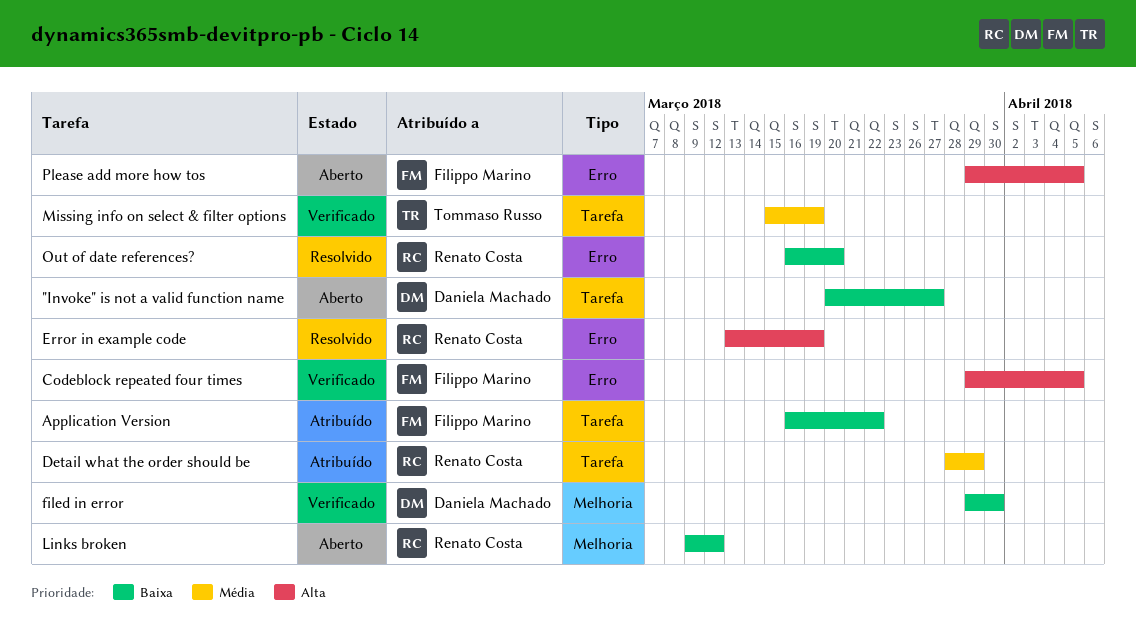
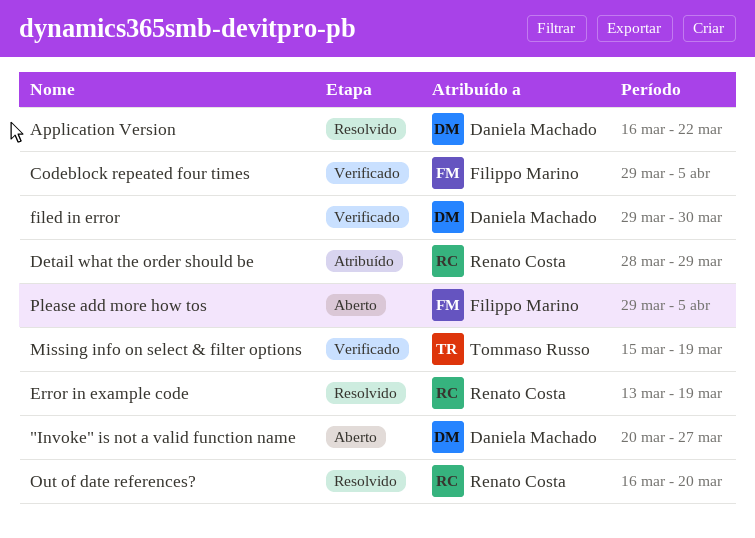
Application Version, status: Atribuído -> Resolvido
Application Version, owner: Filippo Marino -> Daniela Machado
Links broken: present -> none

